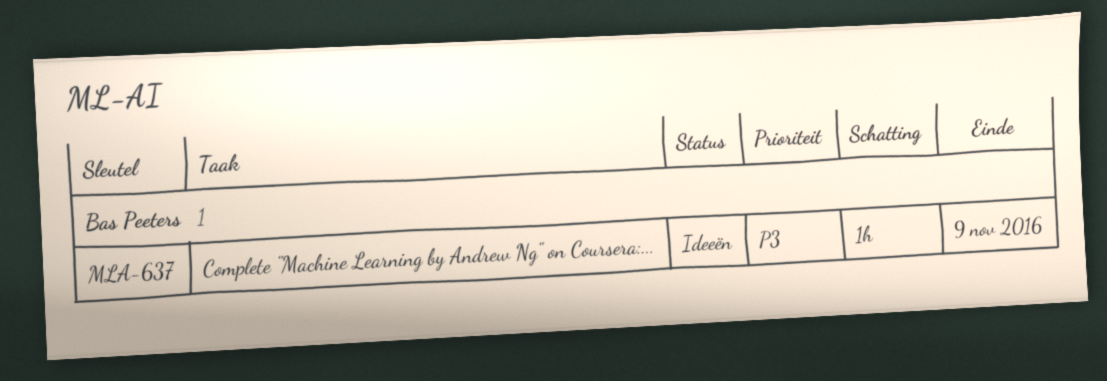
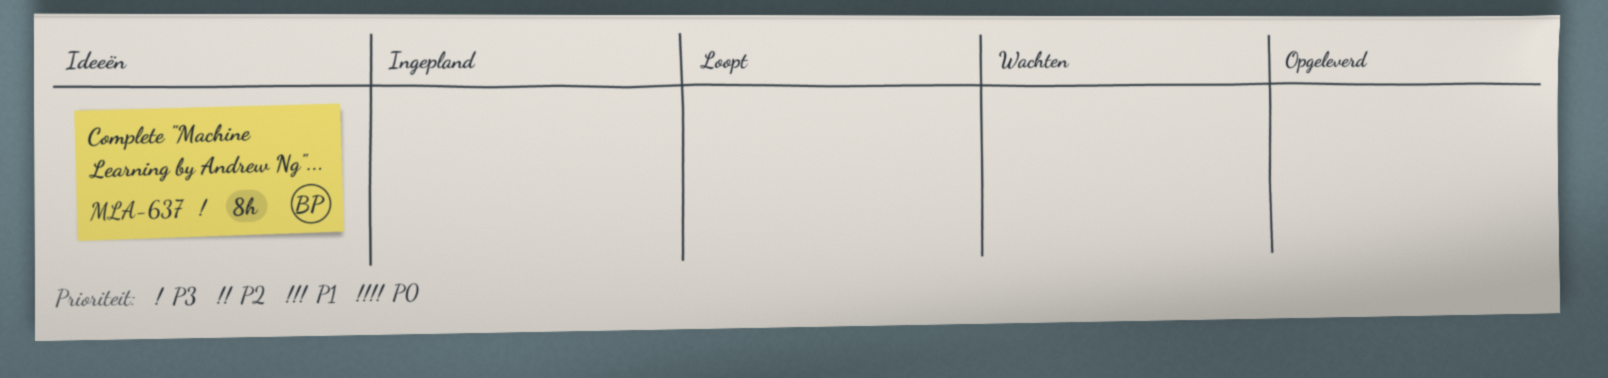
MLA-637, estimate: 1h -> 8h

